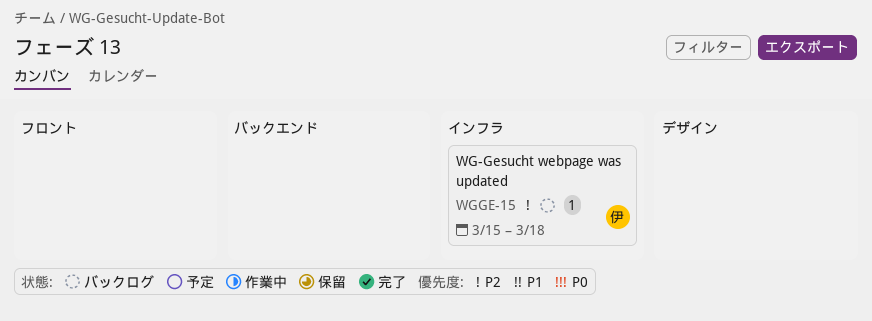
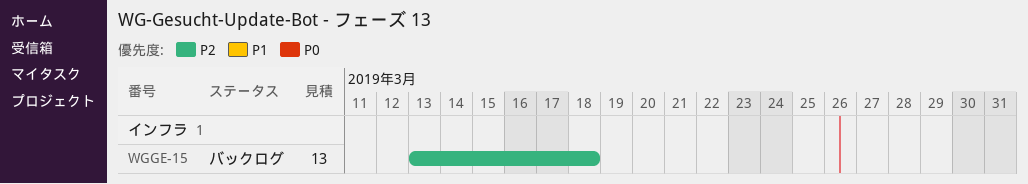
WGGE-15, estimate: 1 -> 13
WGGE-15, start: Mar 15 -> Mar 13

